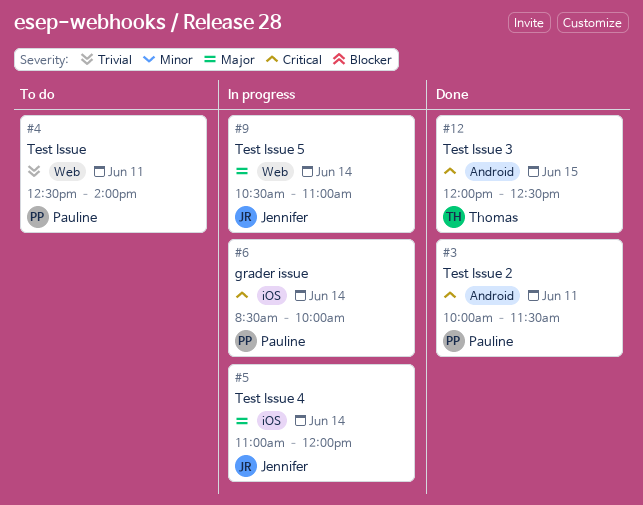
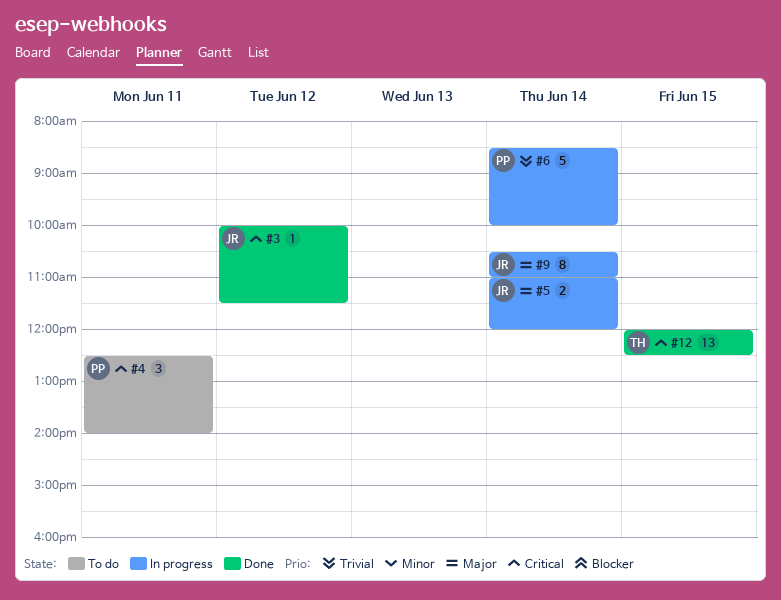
#3, owner: Pauline -> Jennifer
#3, day: Jun 11 -> Jun 12
#4, priority: Trivial -> Critical
#6, priority: Critical -> Trivial

